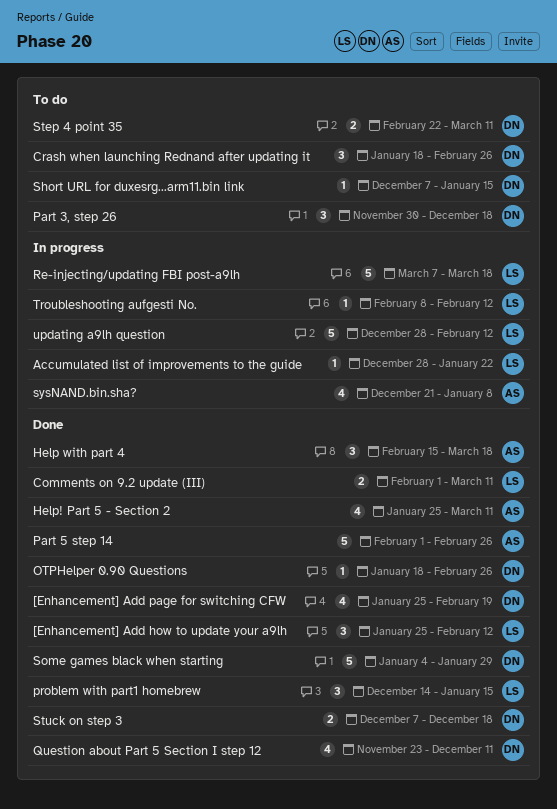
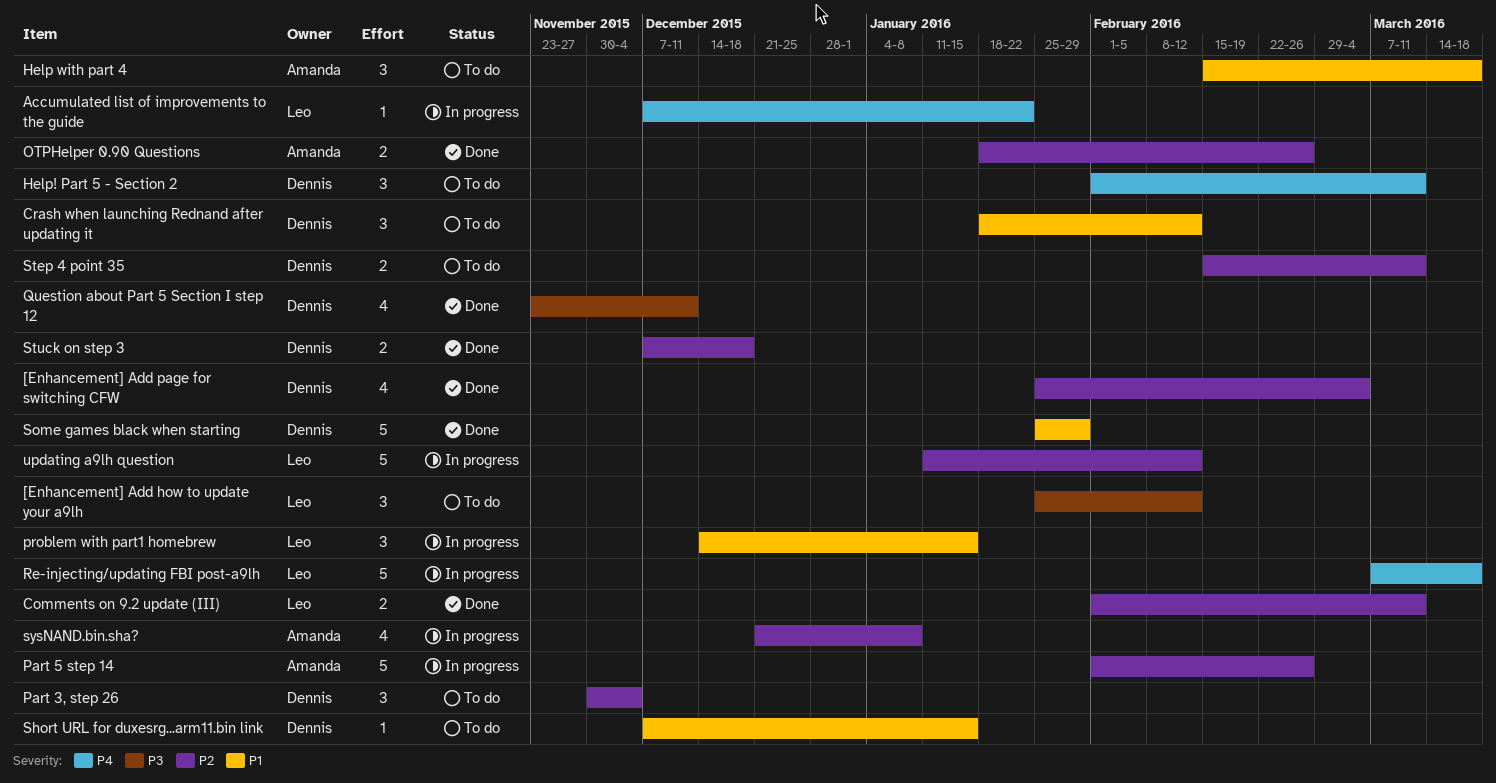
[Enhancement] Add how to update your a9lh, status: Done -> To do
[Enhancement] Add page for switching CFW, due: Feb 19 -> Mar 4
Accumulated list of improvements to the guide, start: Dec 28 -> Dec 7
Crash when launching Rednand after updating it, due: Feb 26 -> Feb 12
Help with part 4, status: Done -> To do
Help! Part 5 - Section 2, status: Done -> To do
Help! Part 5 - Section 2, owner: Amanda -> Dennis
Help! Part 5 - Section 2, estimate: 4 -> 3
Help! Part 5 - Section 2, start: Jan 25 -> Feb 1
OTPHelper 0.90 Questions, owner: Dennis -> Amanda
OTPHelper 0.90 Questions, estimate: 1 -> 2
Part 3, step 26, due: Dec 18 -> Dec 4
Part 5 step 14, status: Done -> In progress
problem with part1 homebrew, status: Done -> In progress
Some games black when starting, start: Jan 4 -> Jan 25
Step 4 point 35, start: Feb 22 -> Feb 15
Troubleshooting aufgesti No.: present -> none
updating a9lh question, start: Dec 28 -> Jan 11

